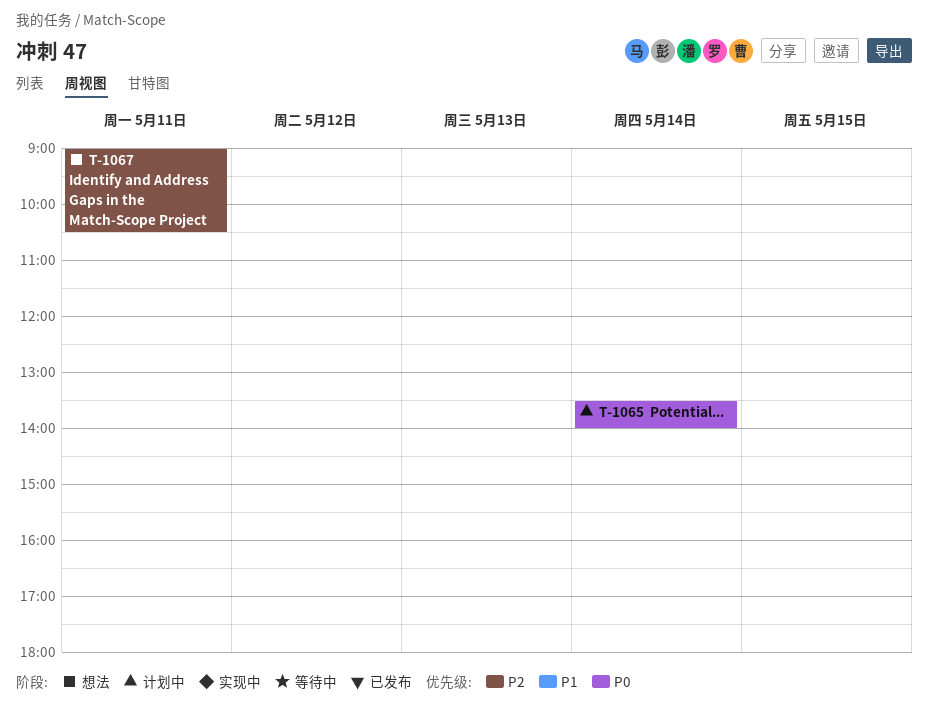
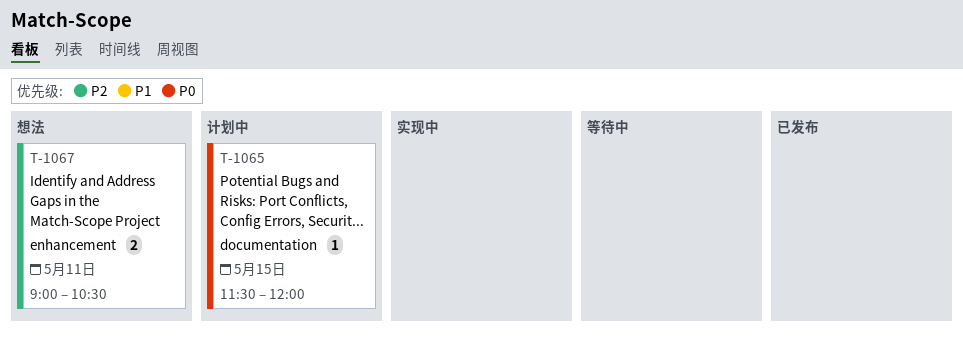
T-1065, day: May 14 -> May 15
T-1065, begins: 13:30 -> 11:30
T-1065, ends: 14:00 -> 12:00

